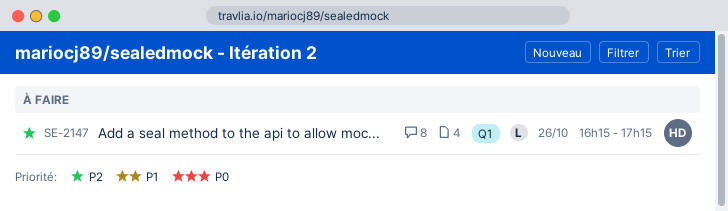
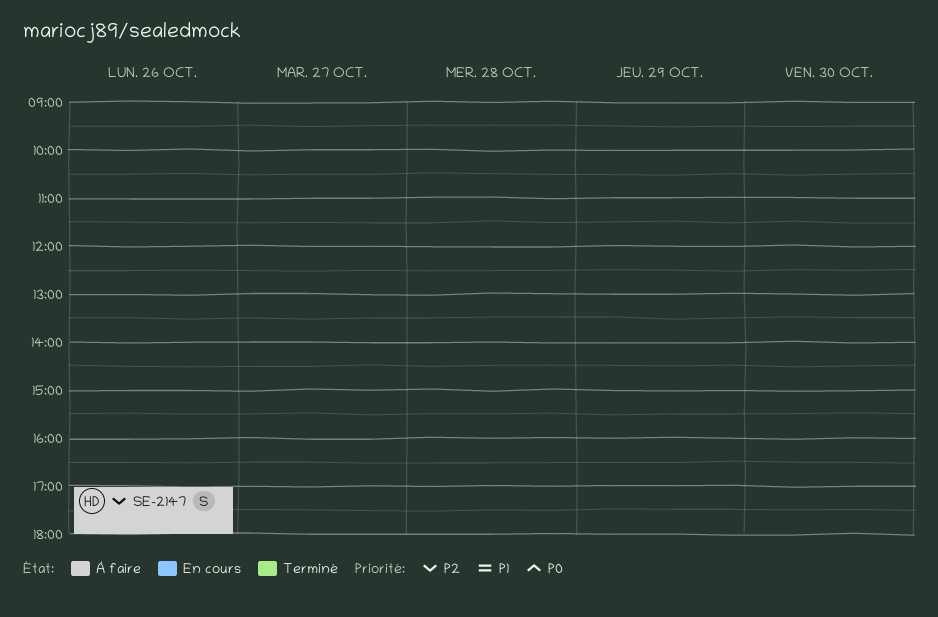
SE-2147, estimate: L -> S
SE-2147, begins: 16:15 -> 17:00
SE-2147, ends: 17:15 -> 18:00

